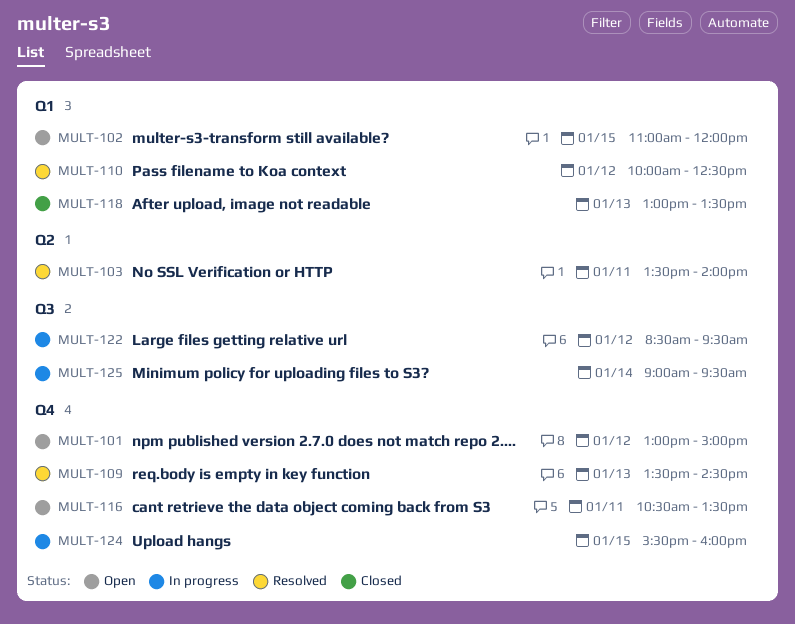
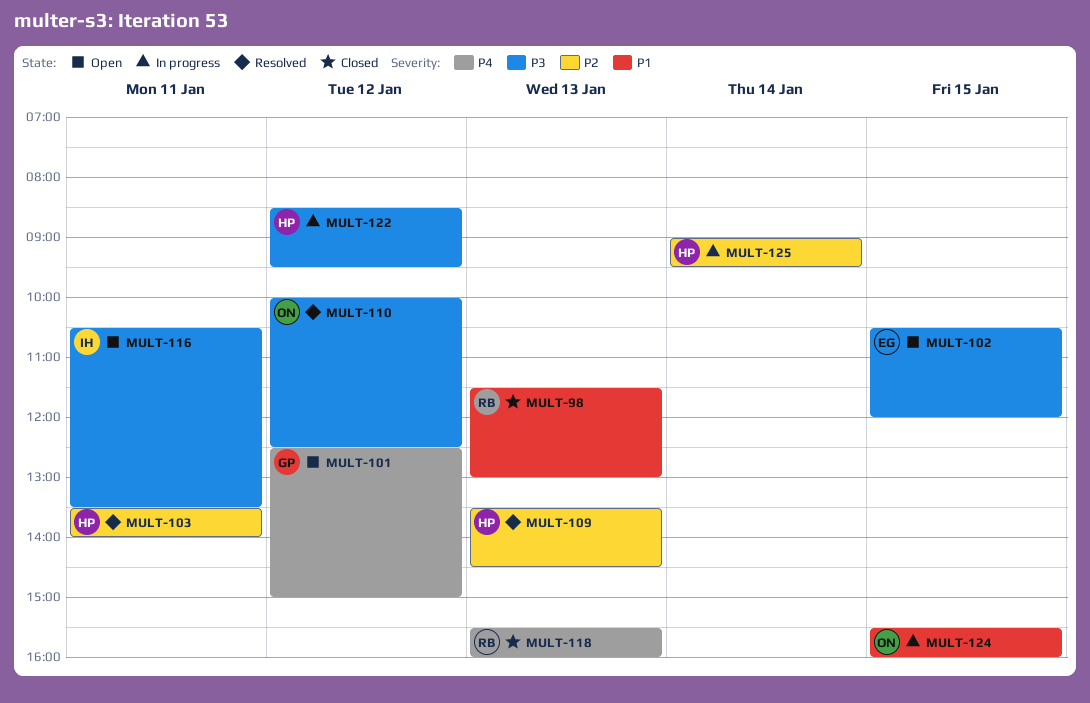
MULT-98: none -> present
MULT-101, begins: 13:00 -> 12:30
MULT-102, begins: 11:00 -> 10:30
MULT-118, begins: 13:00 -> 15:30
MULT-118, ends: 13:30 -> 16:00

